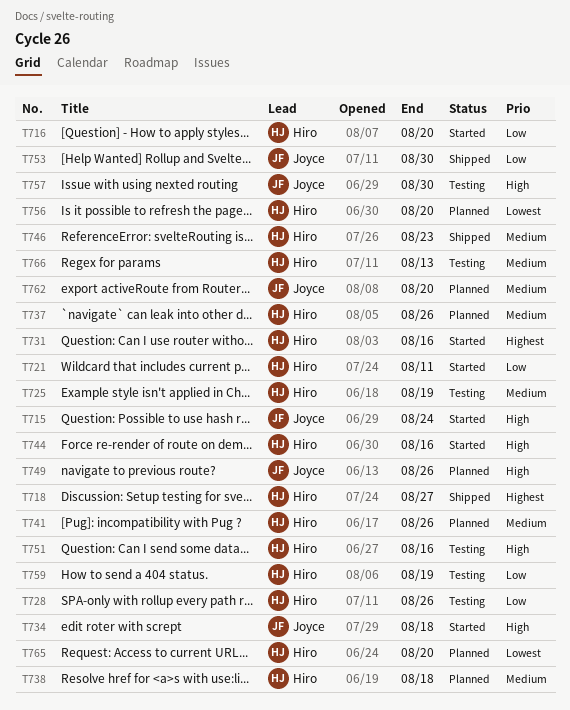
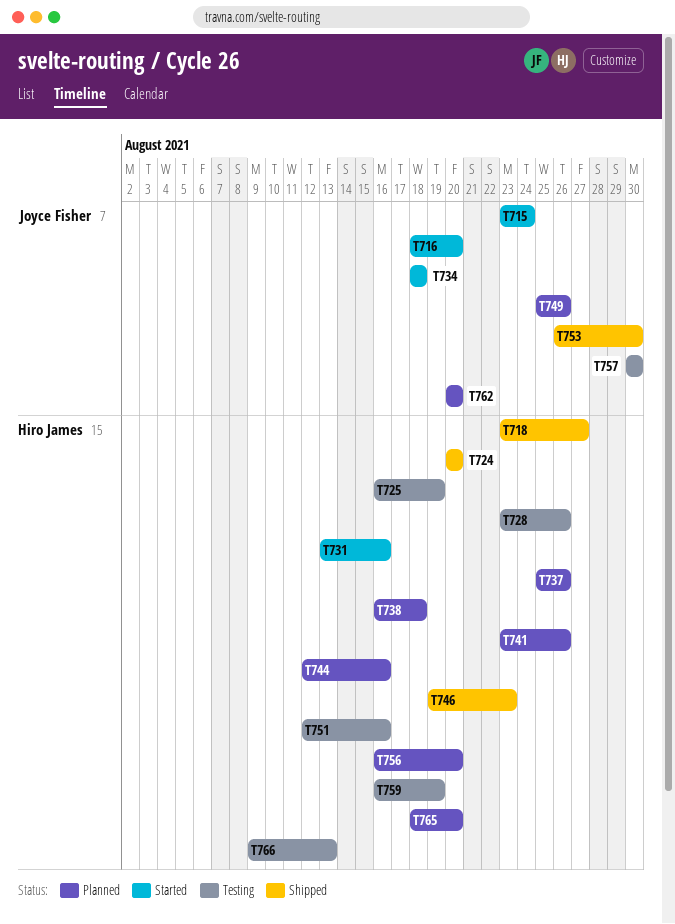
T716, owner: Hiro James -> Joyce Fisher
T721: present -> none
T724: none -> present
T744, status: Started -> Planned

